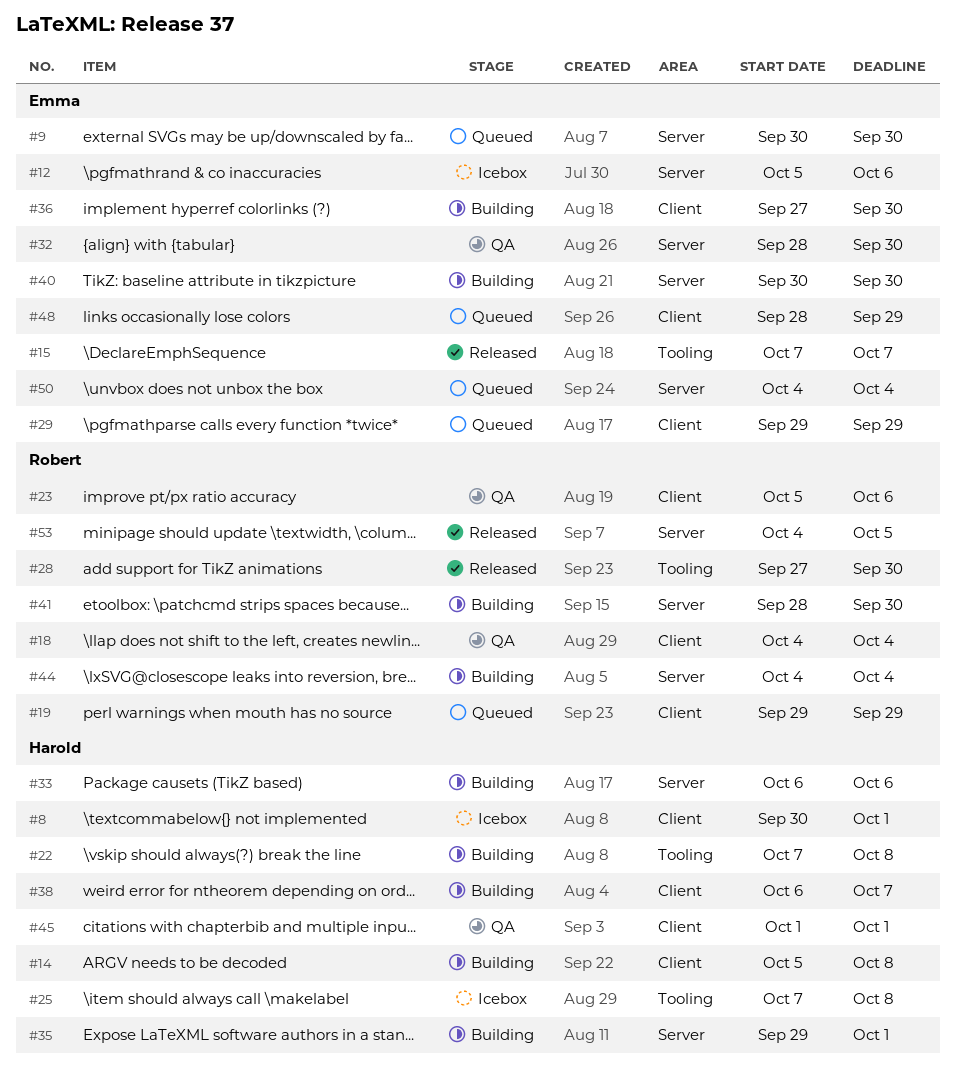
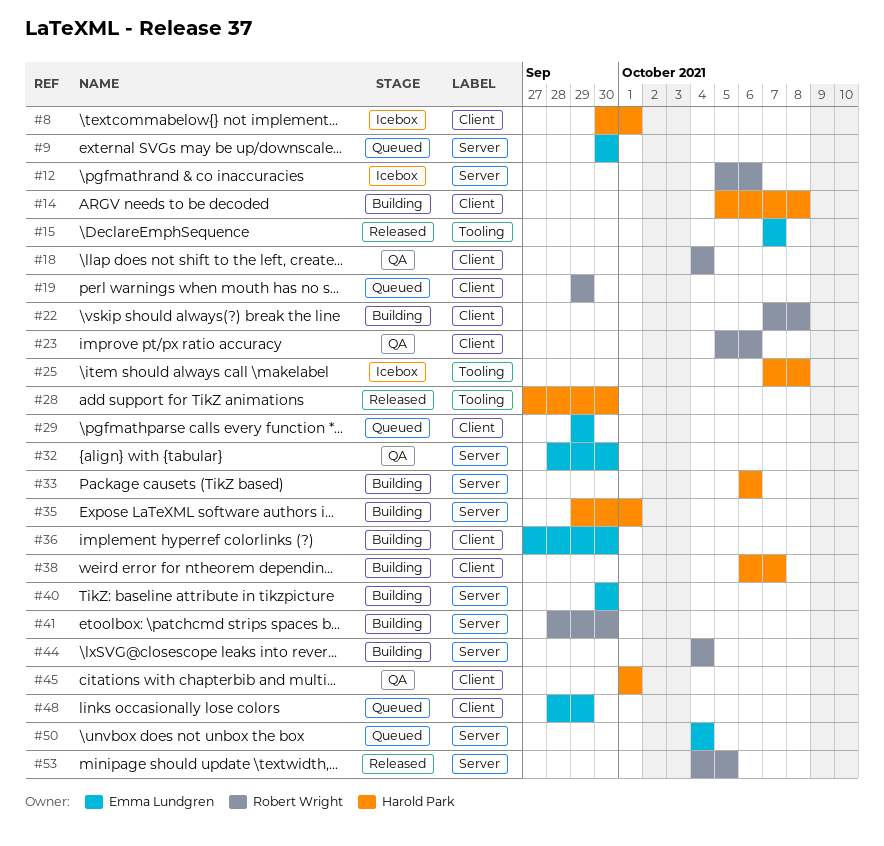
#12, owner: Emma Lundgren -> Robert Wright
#22, owner: Harold Park -> Robert Wright
#22, label: Tooling -> Client
#28, owner: Robert Wright -> Harold Park

